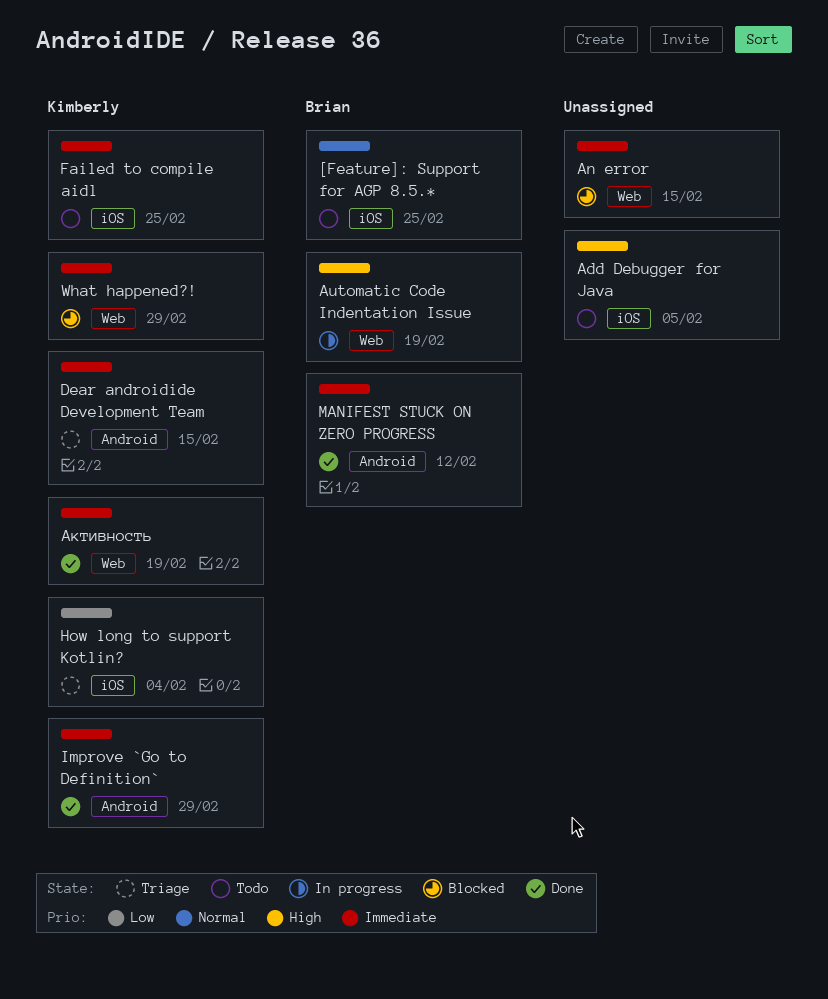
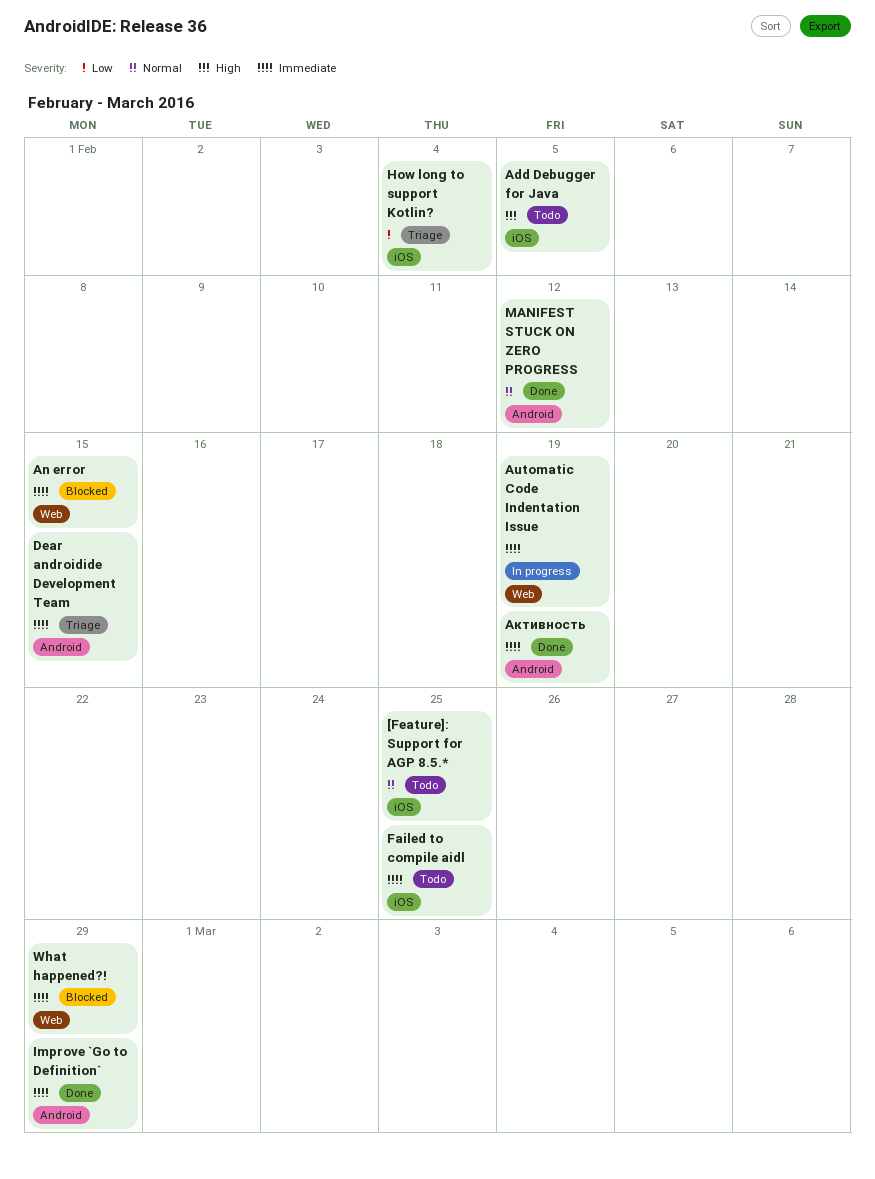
Automatic Code Indentation Issue, priority: High -> Immediate
MANIFEST STUCK ON ZERO PROGRESS, priority: Immediate -> Normal
Активность, label: Web -> Android

